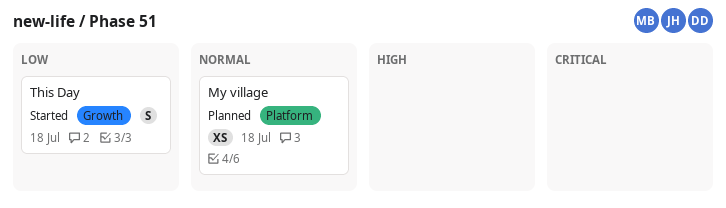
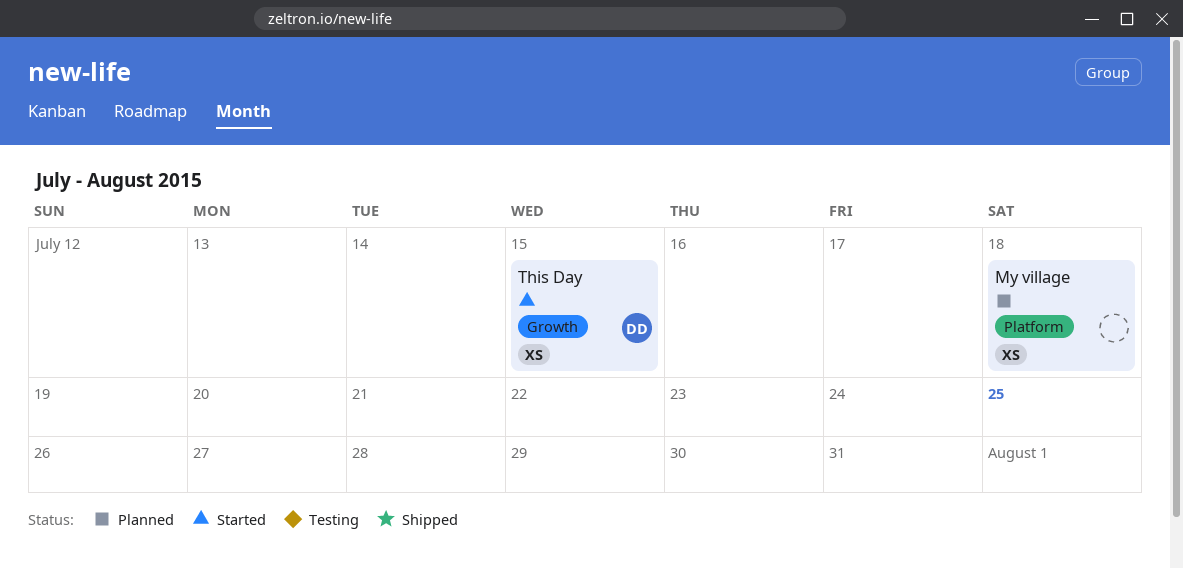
This Day, estimate: S -> XS
This Day, due: Jul 18 -> Jul 15

